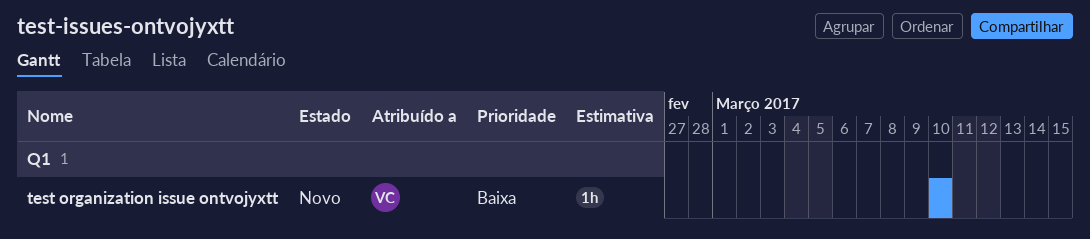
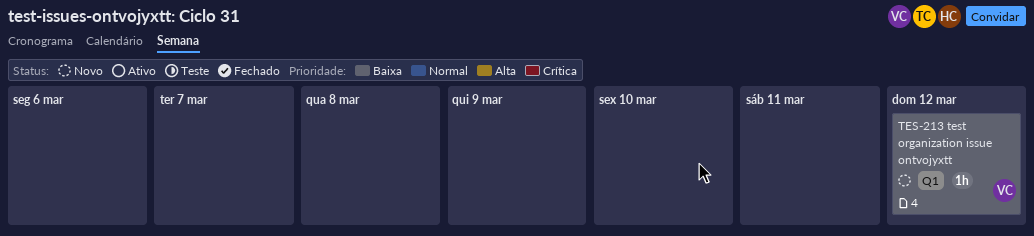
test organization issue ontvojyxtt, due: Mar 10 -> Mar 12

